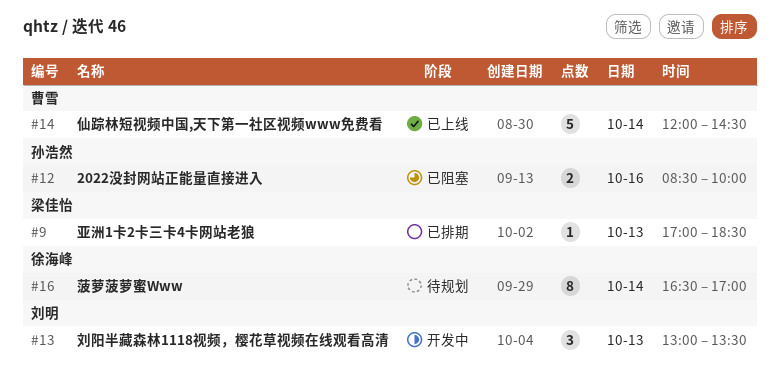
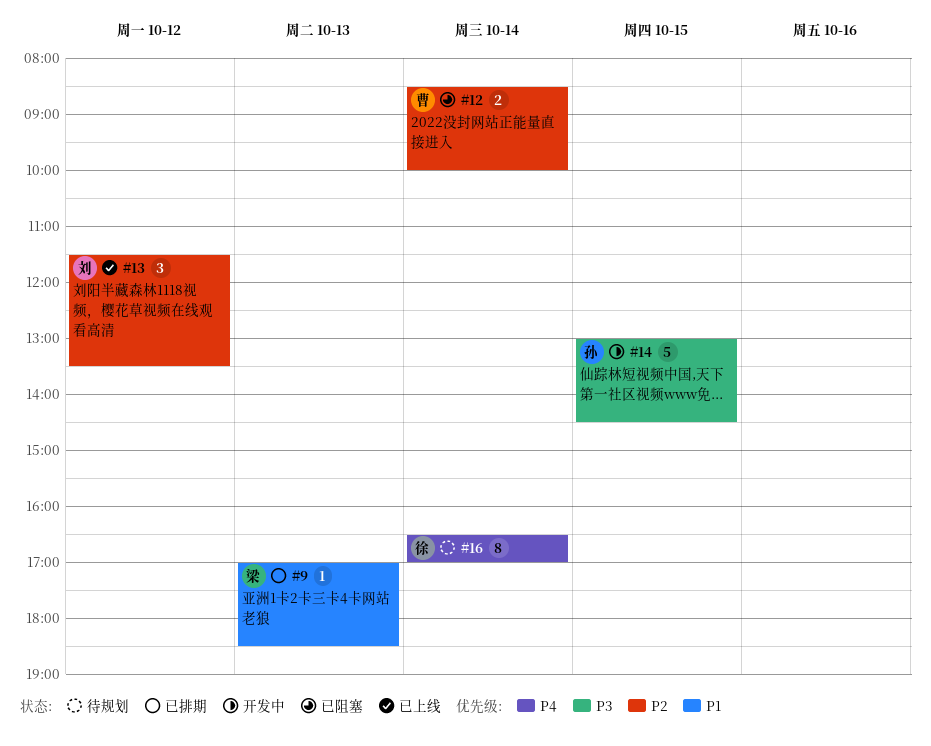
#12, owner: 孙浩然 -> 曹雪
#12, day: Oct 16 -> Oct 14
#13, status: 开发中 -> 已上线
#13, day: Oct 13 -> Oct 12
#13, begins: 13:00 -> 11:30
#14, status: 已上线 -> 开发中
#14, owner: 曹雪 -> 孙浩然
#14, day: Oct 14 -> Oct 15
#14, begins: 12:00 -> 13:00

